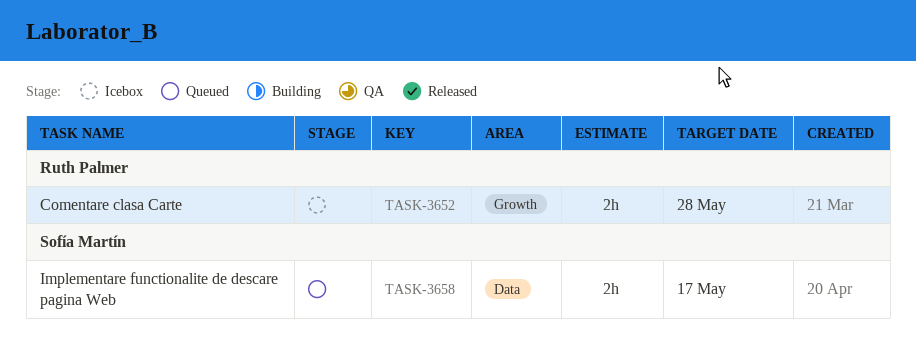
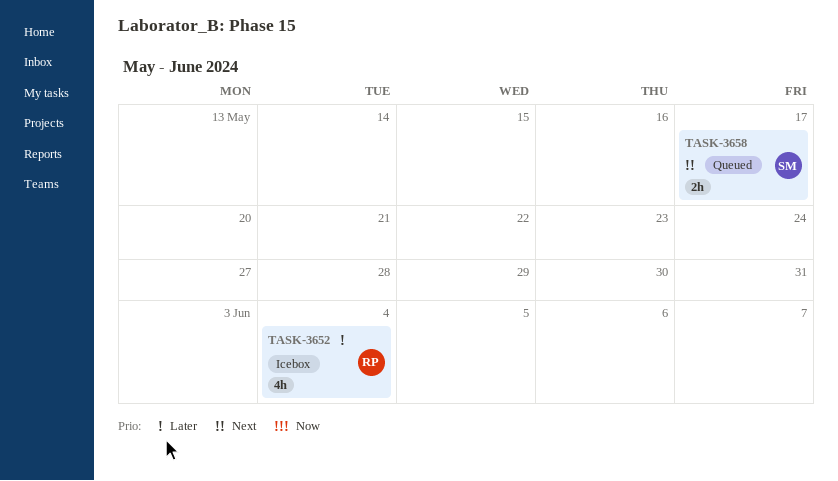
TASK-3652, estimate: 2h -> 4h
TASK-3652, due: May 28 -> Jun 4

